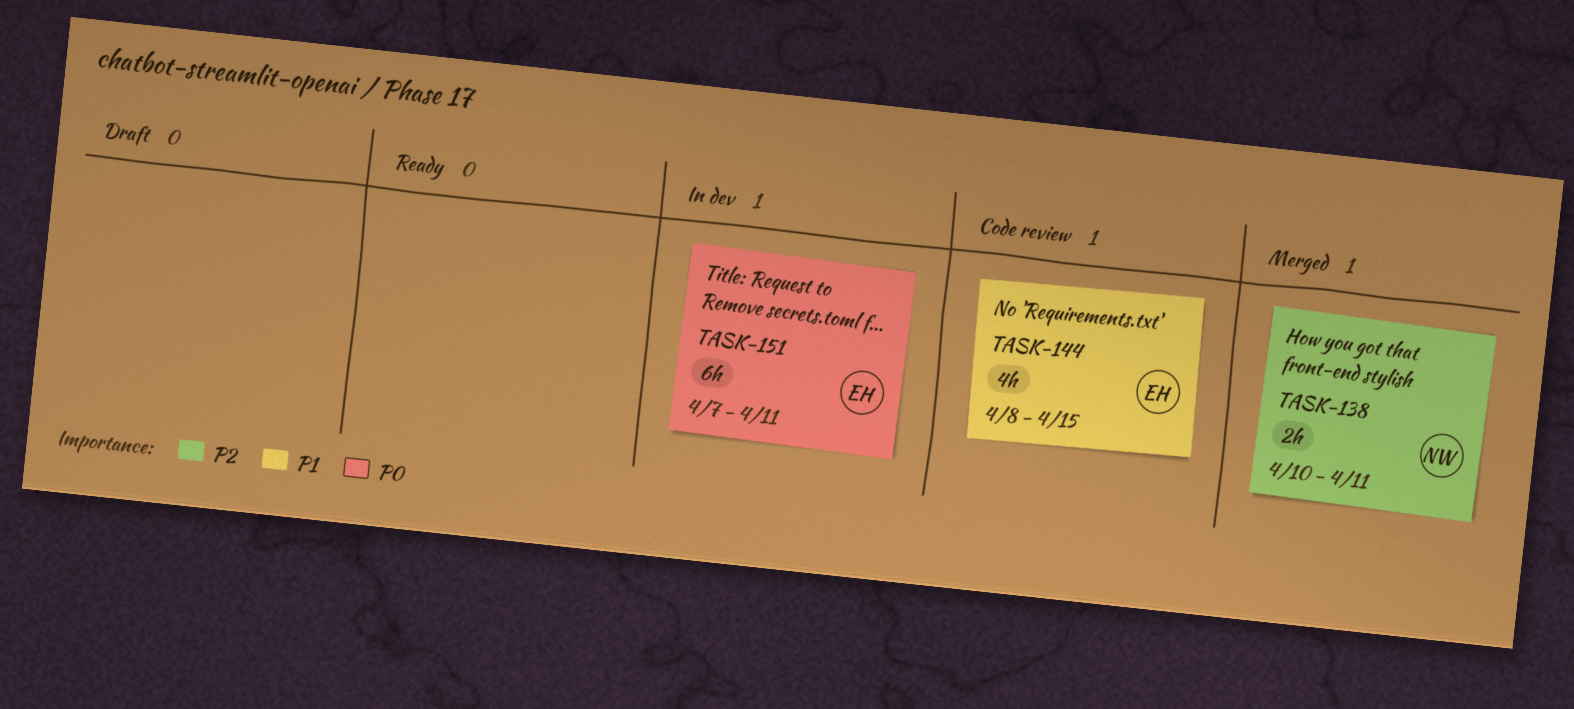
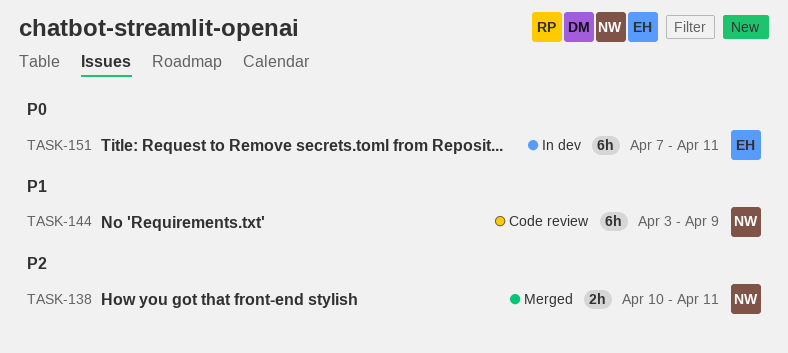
TASK-144, owner: EH -> NW
TASK-144, estimate: 4h -> 6h
TASK-144, start: Apr 8 -> Apr 3
TASK-144, due: Apr 15 -> Apr 9

